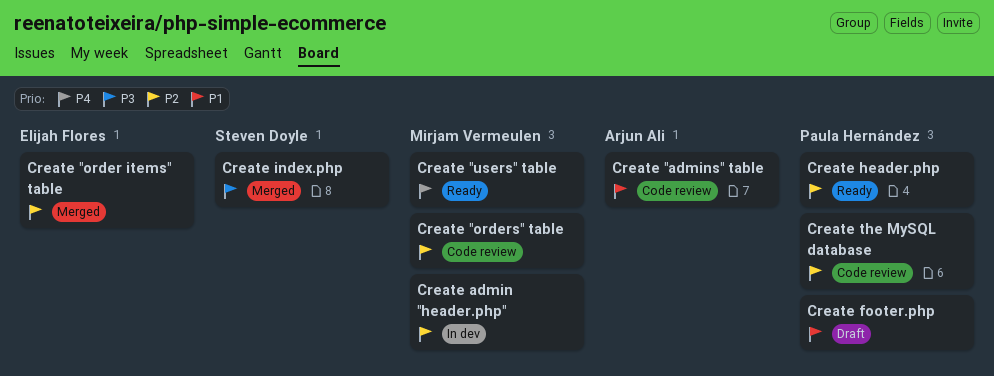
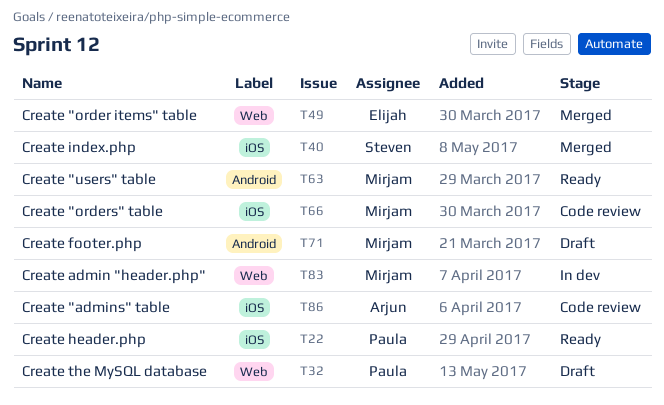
Create footer.php, owner: Paula Hernández -> Mirjam Vermeulen
Create the MySQL database, status: Code review -> Draft

